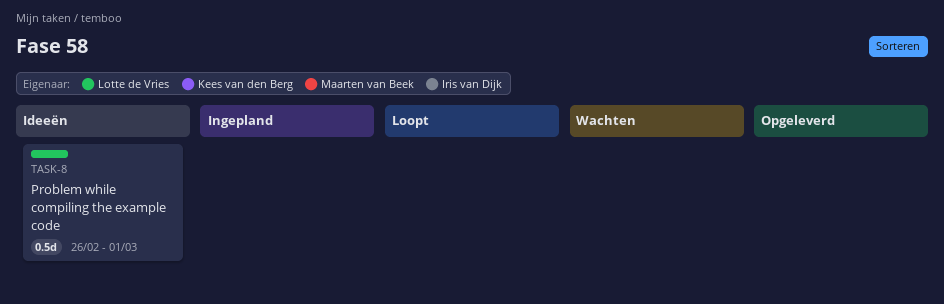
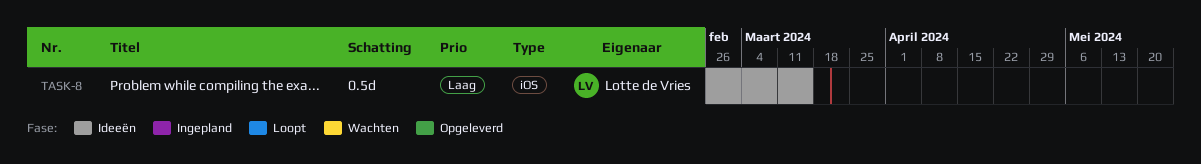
TASK-8, due: Mar 1 -> Mar 15

